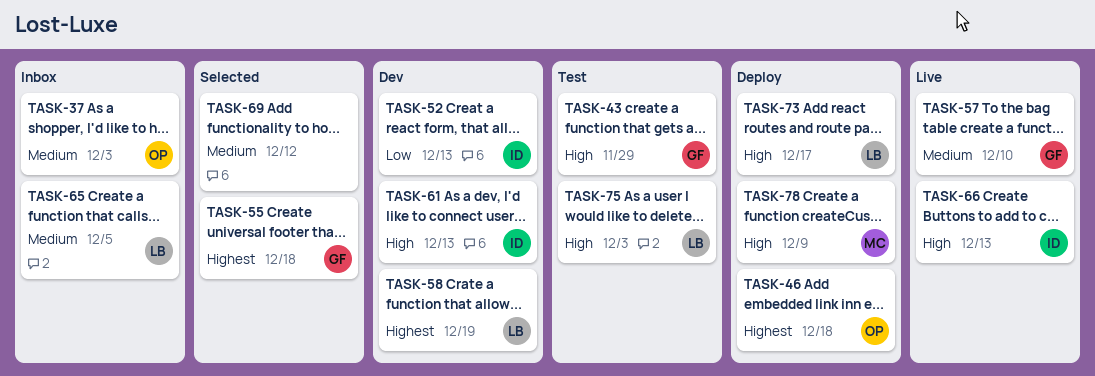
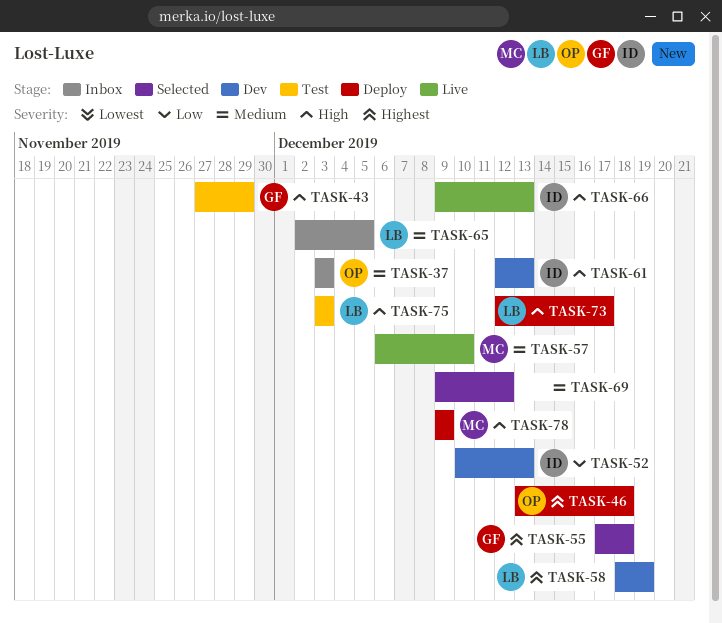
TASK-57, owner: GF -> MC

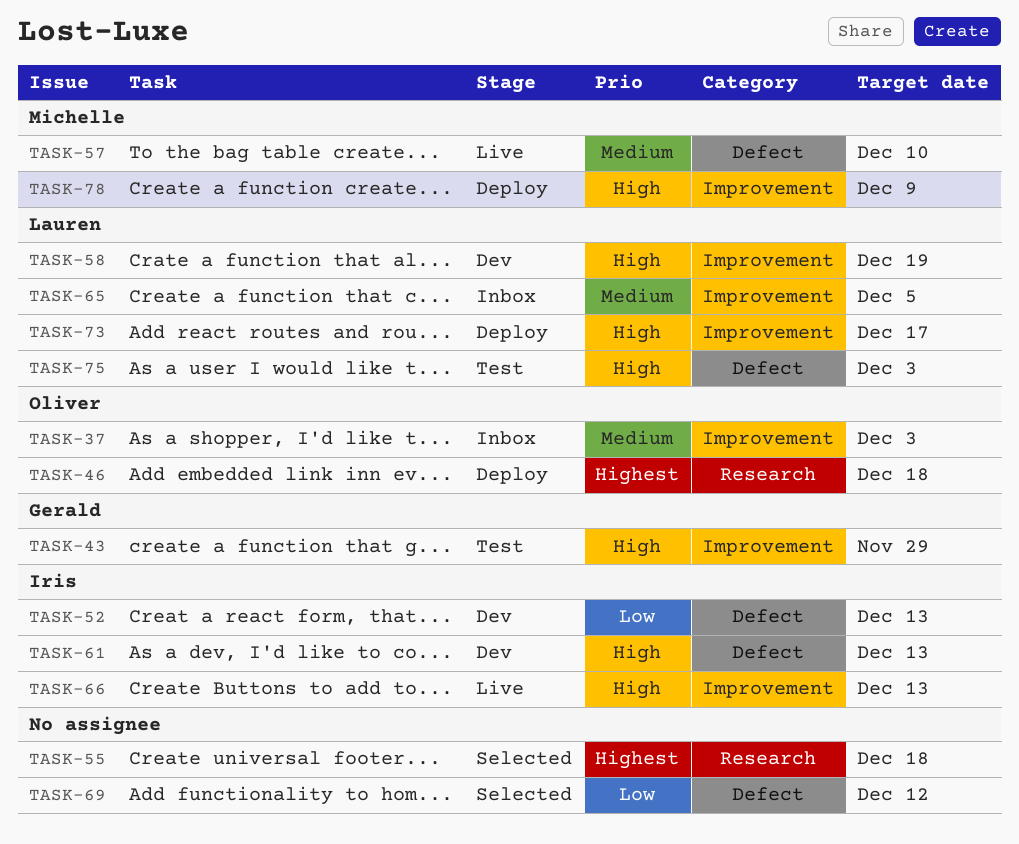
TASK-55, owner: Gerald -> none
TASK-58, priority: Highest -> High
TASK-69, priority: Medium -> Low

